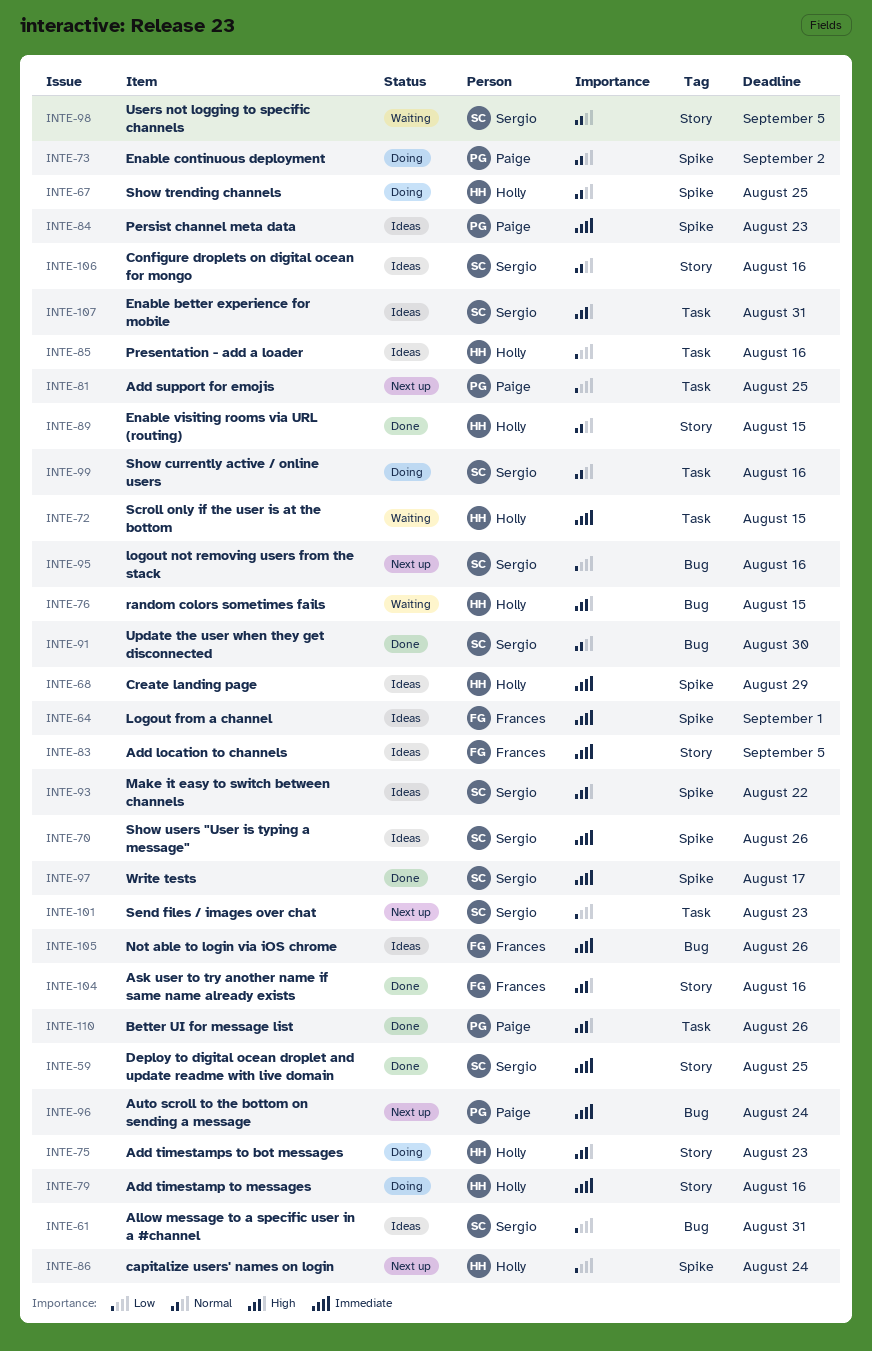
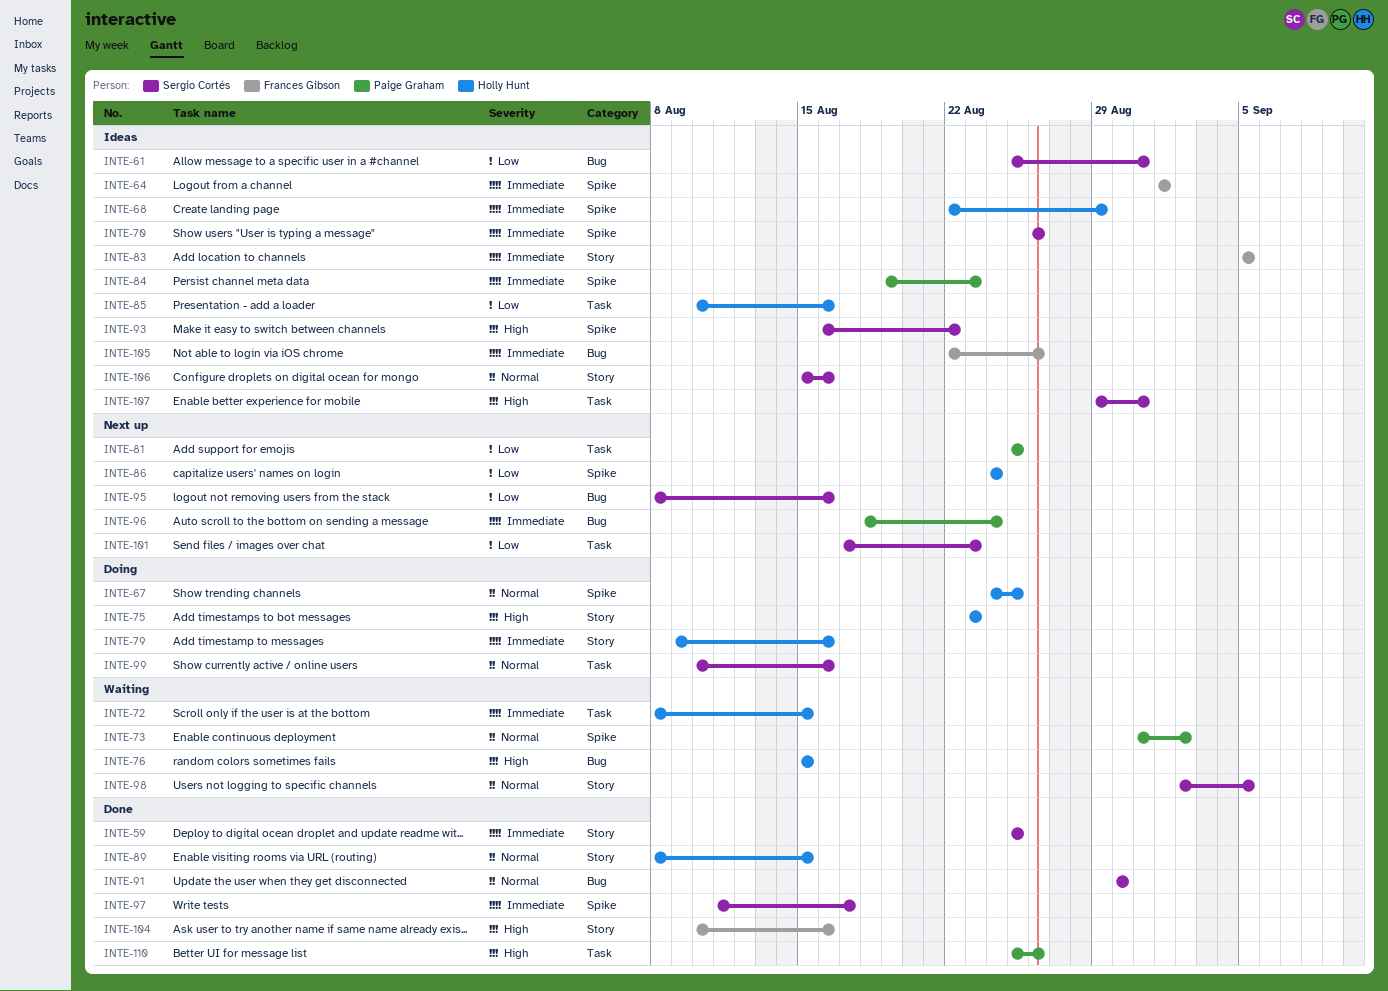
INTE-73, status: Doing -> Waiting

